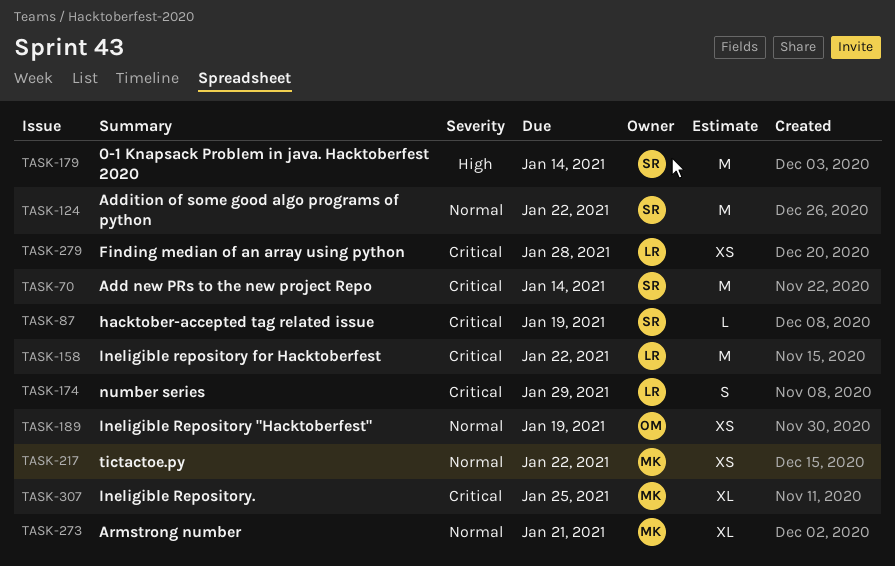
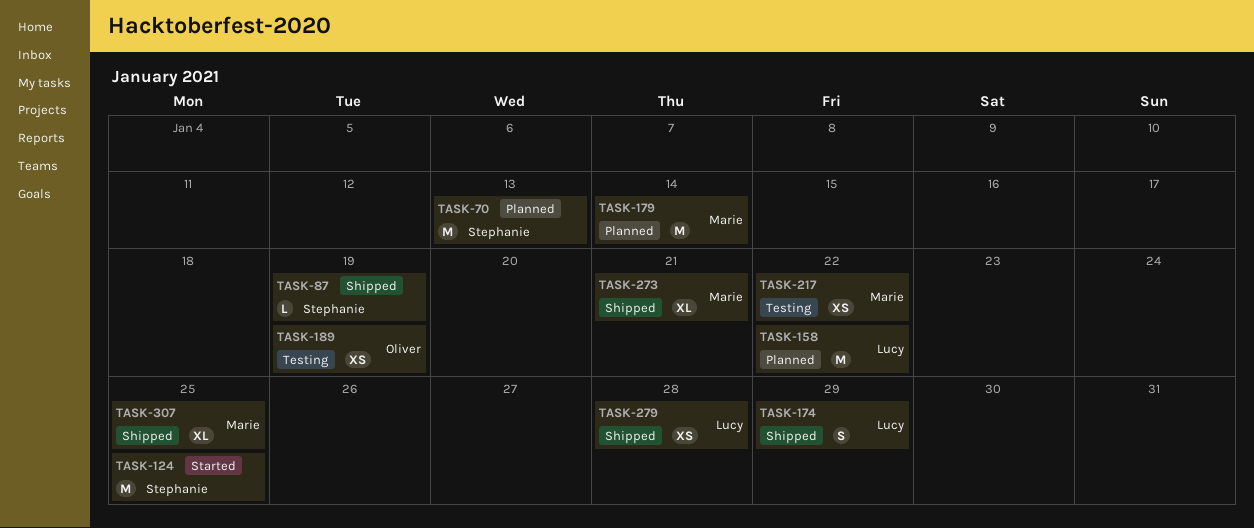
TASK-70, due: Jan 14 -> Jan 13
TASK-124, due: Jan 22 -> Jan 25
TASK-179, owner: Stephanie -> Marie

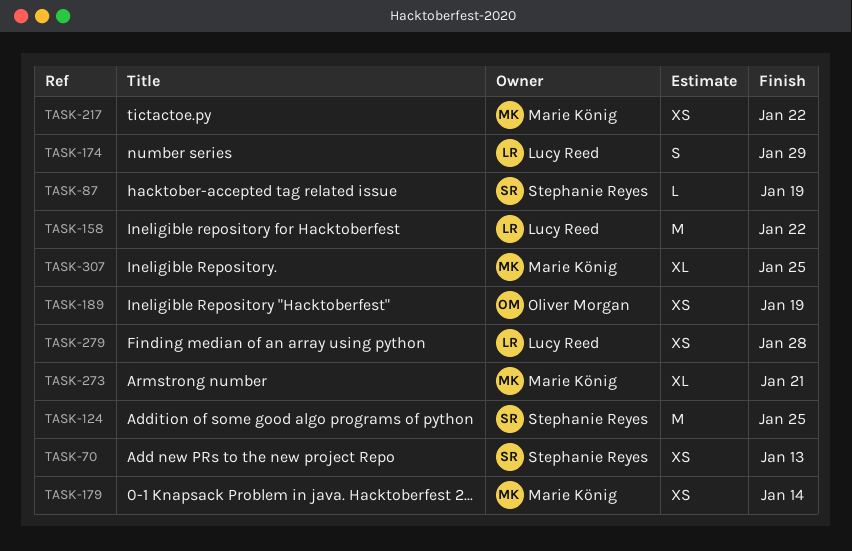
TASK-70, estimate: M -> XS
TASK-179, estimate: M -> XS

